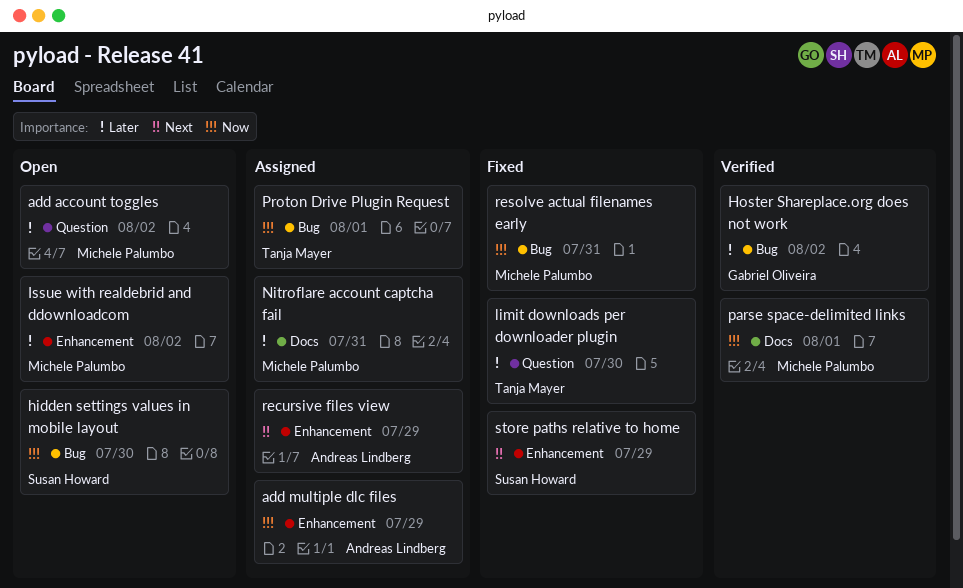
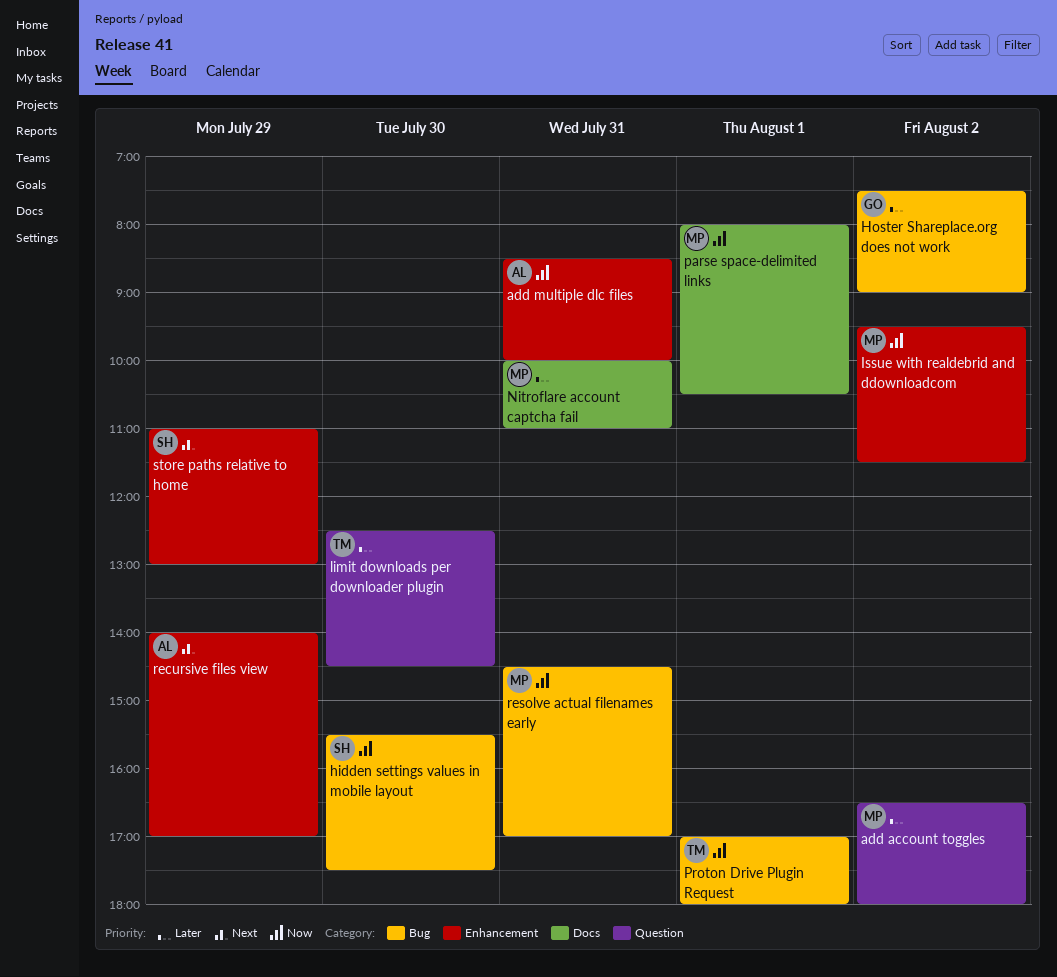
add multiple dlc files, day: Jul 29 -> Jul 31
Issue with realdebrid and ddownloadcom, priority: Later -> Now

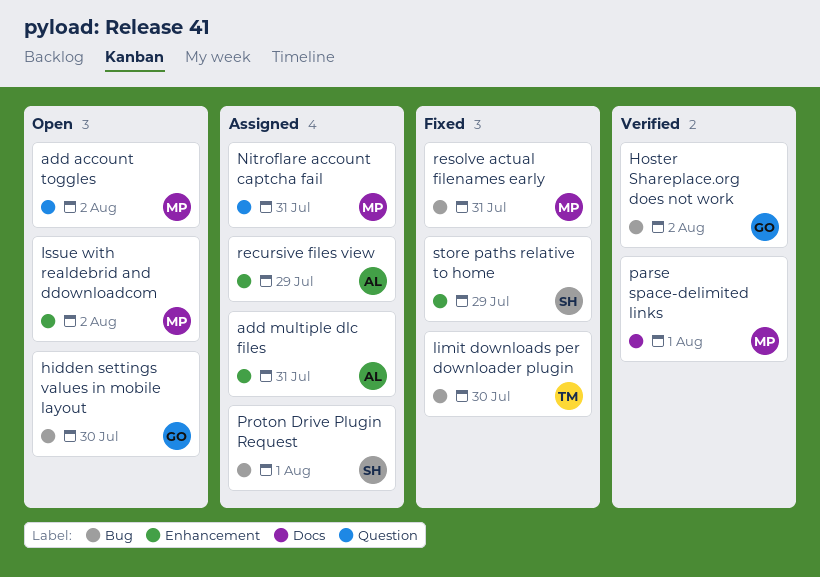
hidden settings values in mobile layout, owner: SH -> GO
limit downloads per downloader plugin, label: Question -> Bug
Nitroflare account captcha fail, label: Docs -> Question
Proton Drive Plugin Request, owner: TM -> SH

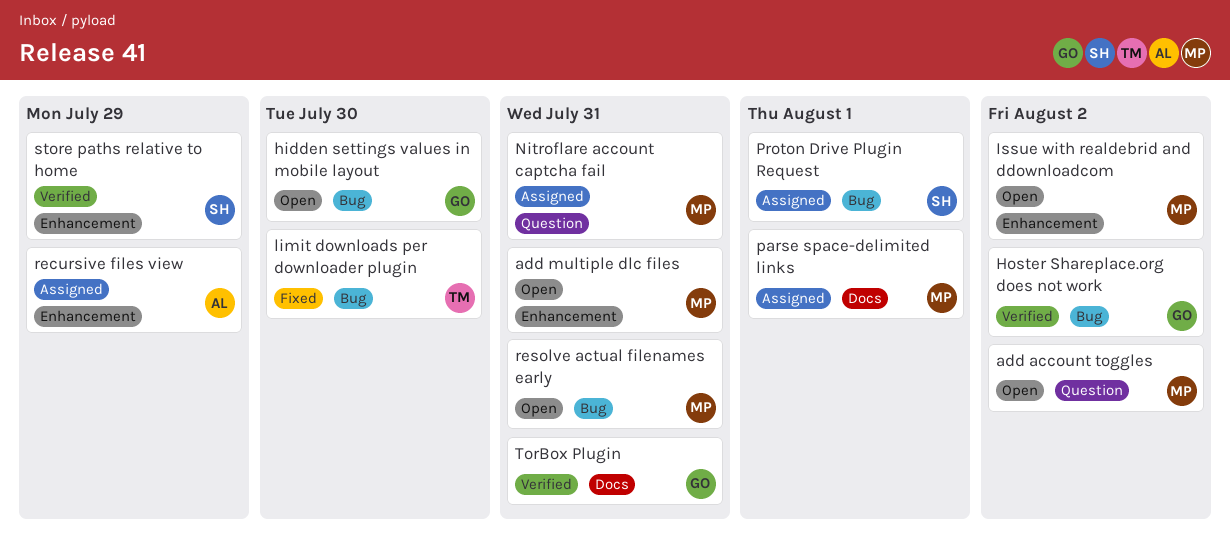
add multiple dlc files, status: Assigned -> Open
add multiple dlc files, owner: AL -> MP
parse space-delimited links, status: Verified -> Assigned
resolve actual filenames early, status: Fixed -> Open
store paths relative to home, status: Fixed -> Verified
TorBox Plugin: none -> present

